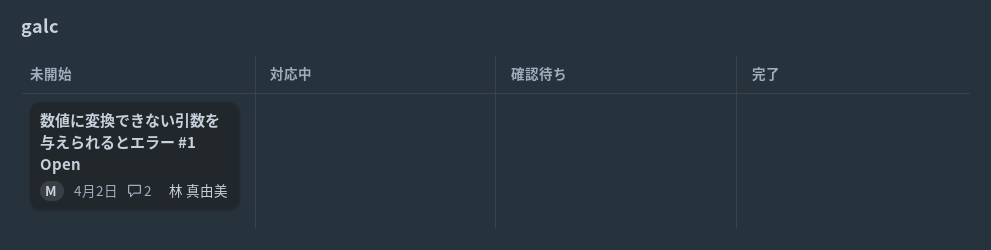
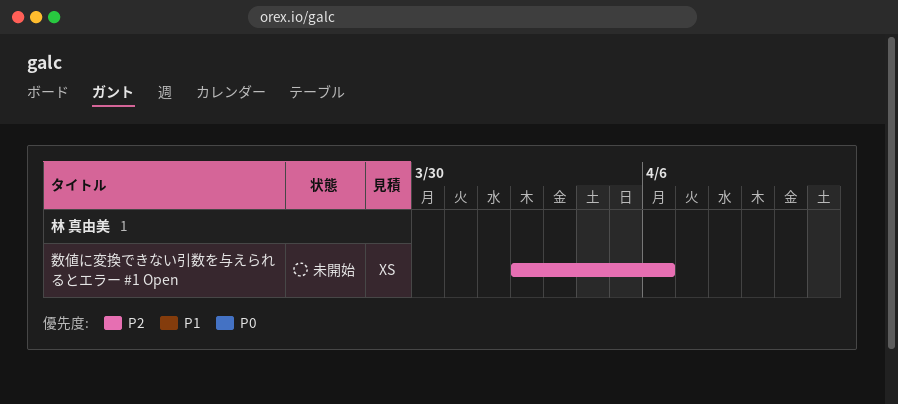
数値に変換できない引数を与えられるとエラー #1 Open, estimate: M -> XS
数値に変換できない引数を与えられるとエラー #1 Open, due: Apr 2 -> Apr 6

